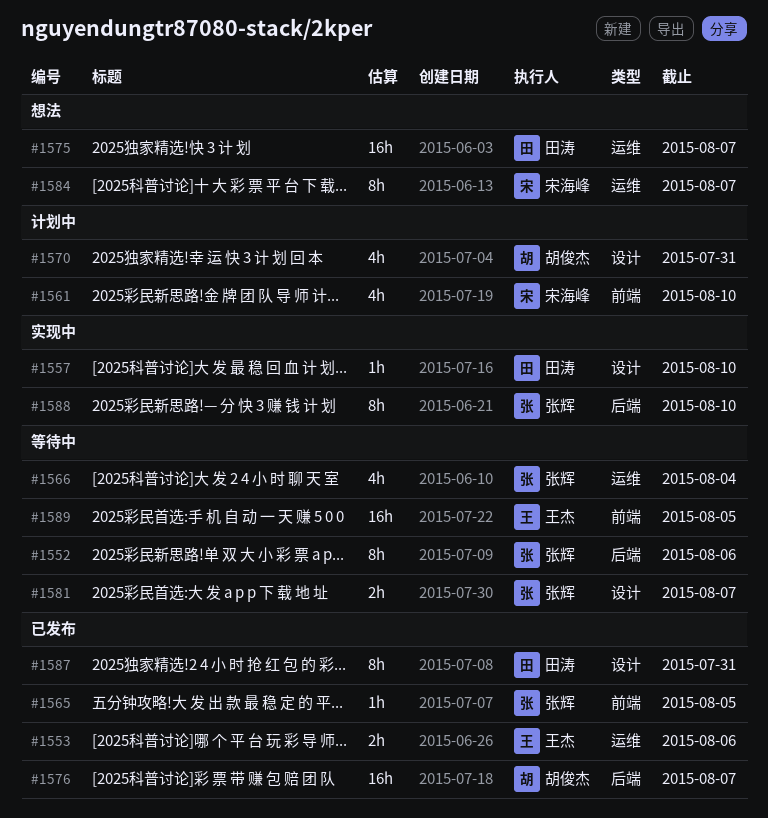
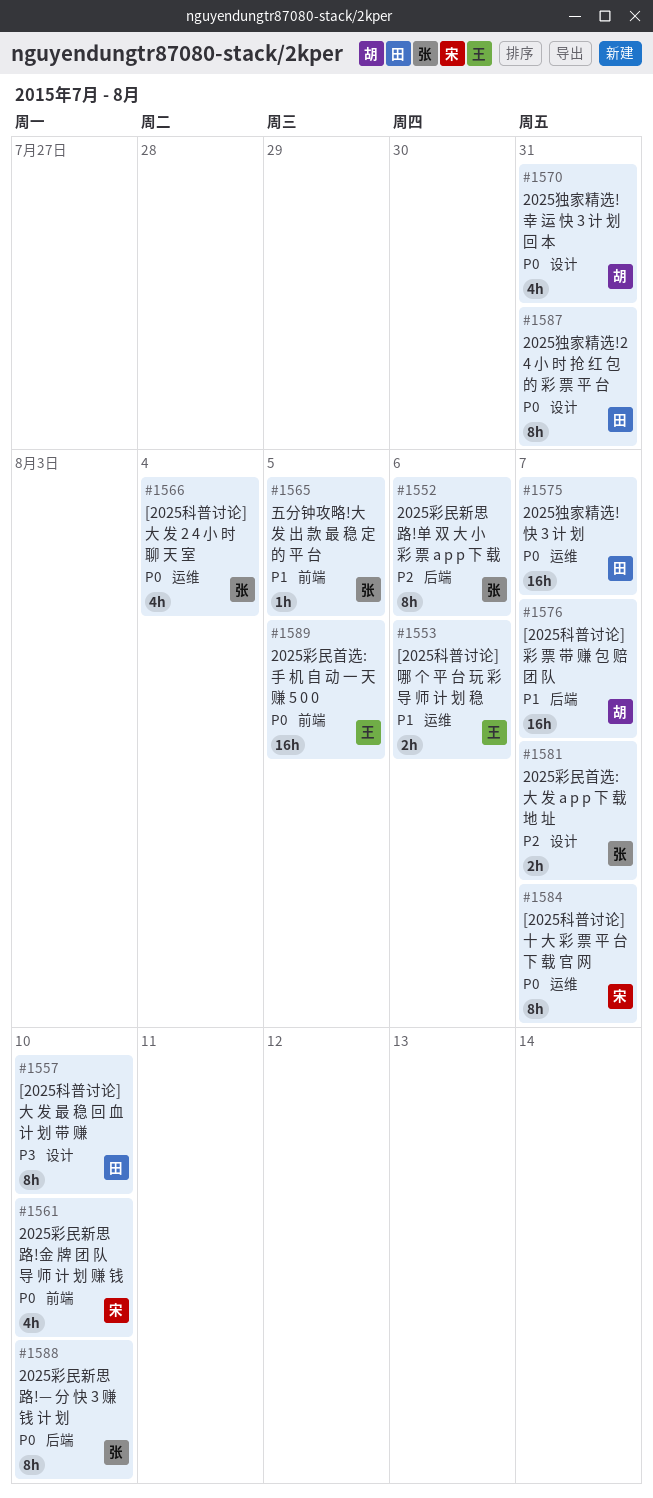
#1557, estimate: 1h -> 8h

